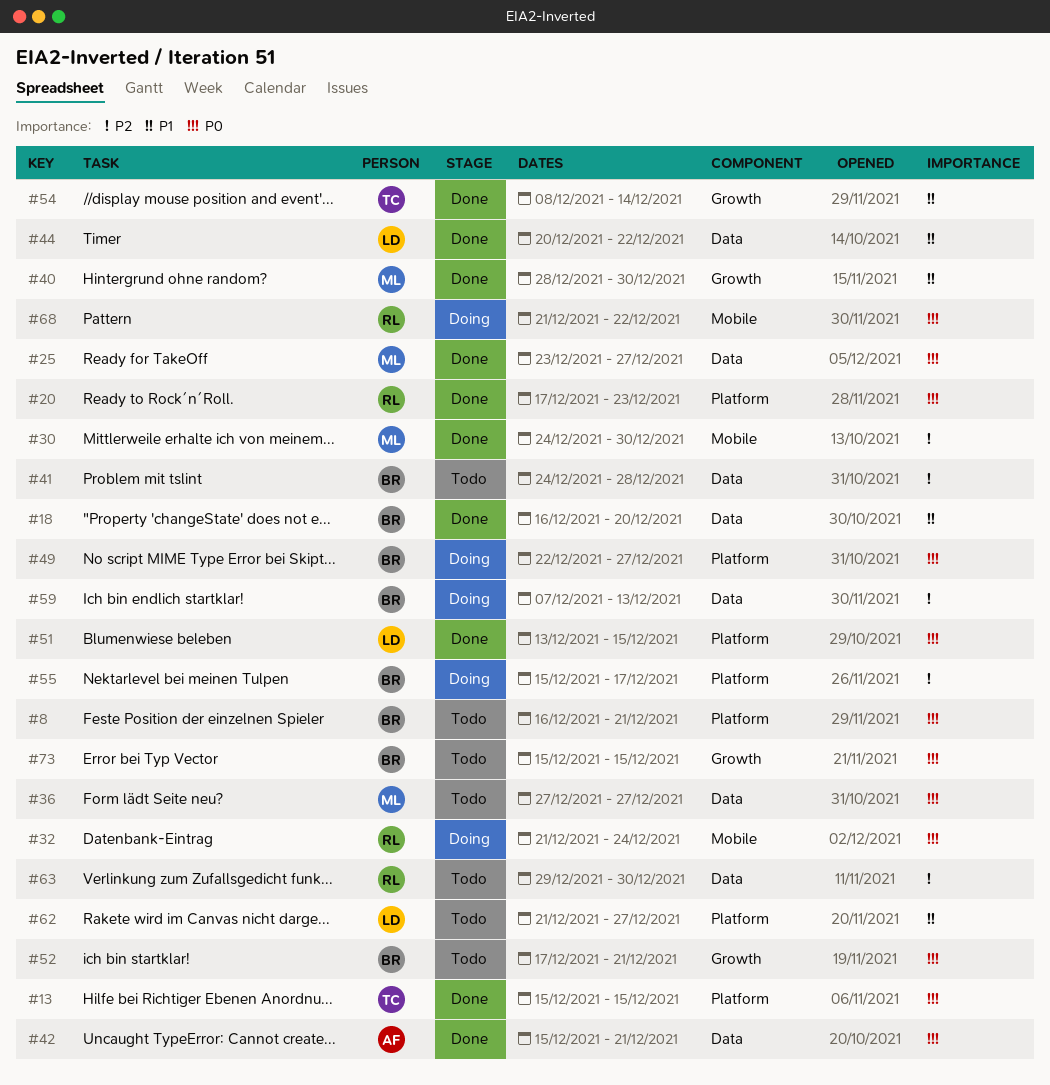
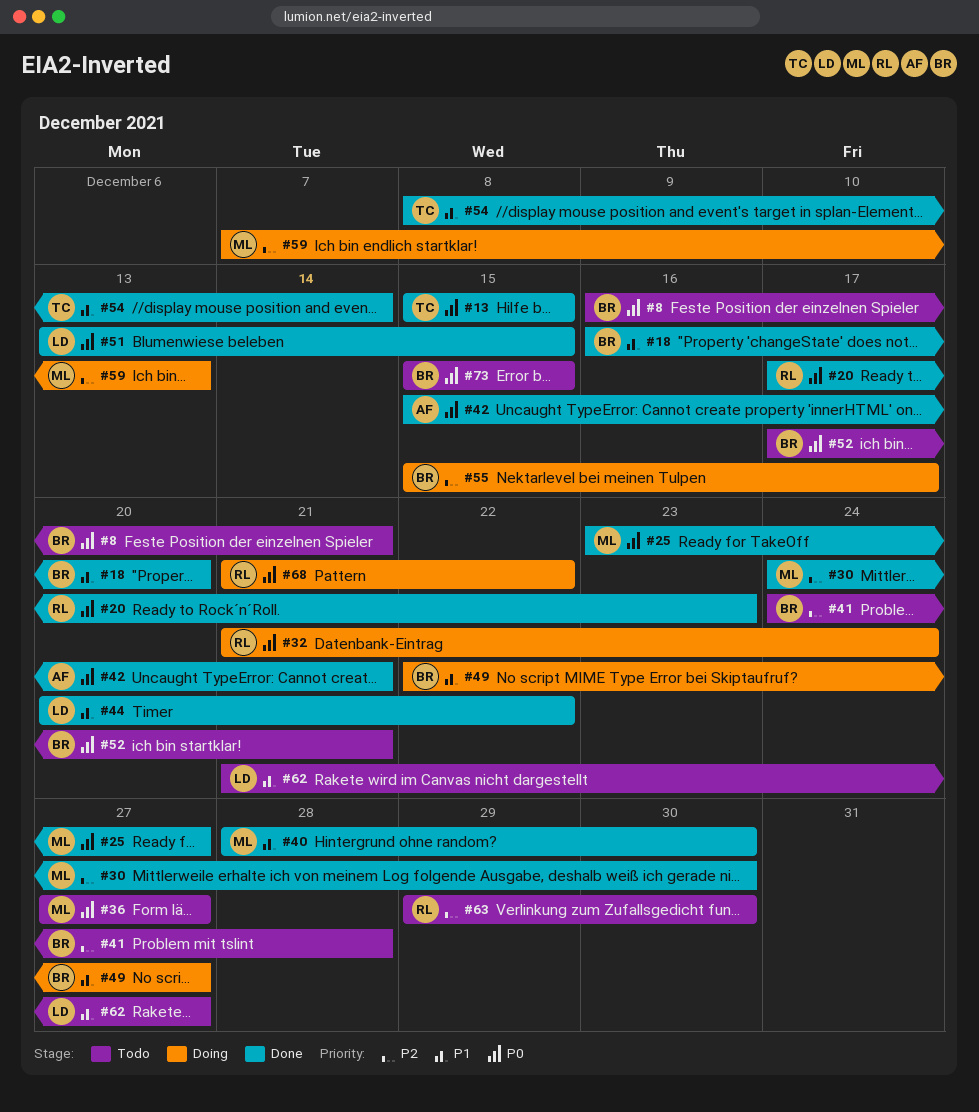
#49, priority: P0 -> P1
#59, owner: BR -> ML

